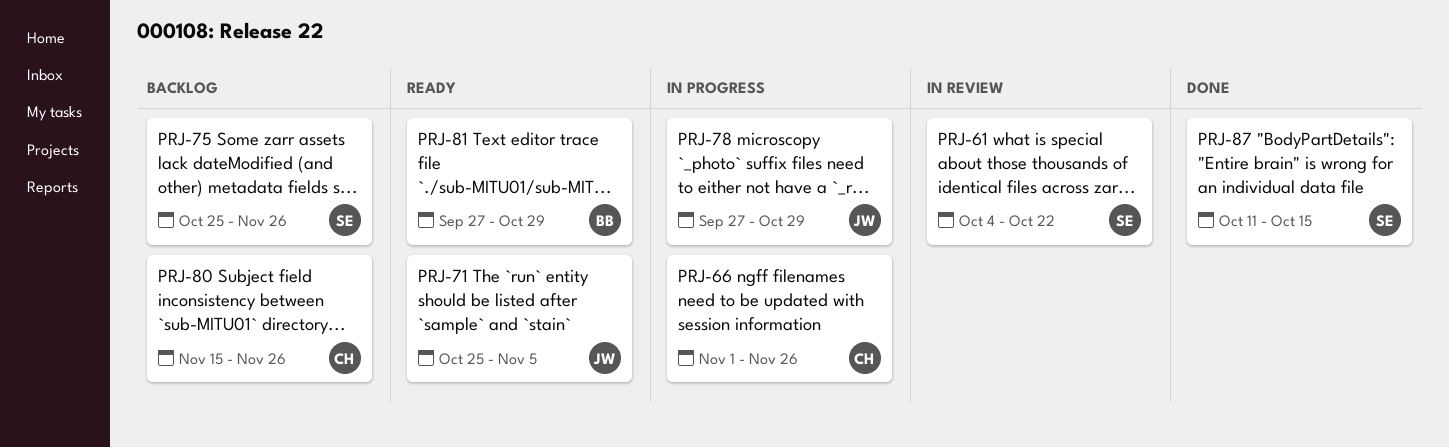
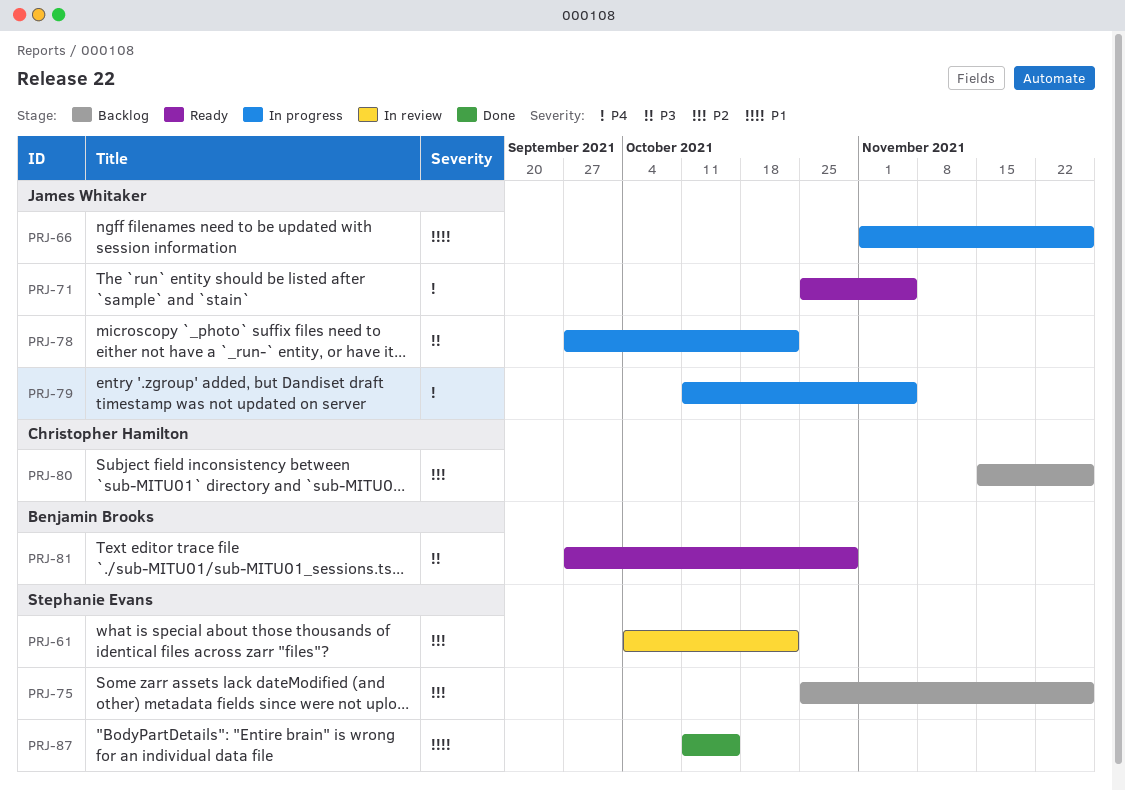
PRJ-66, owner: Christopher Hamilton -> James Whitaker
PRJ-78, due: Oct 29 -> Oct 22
PRJ-79: none -> present

